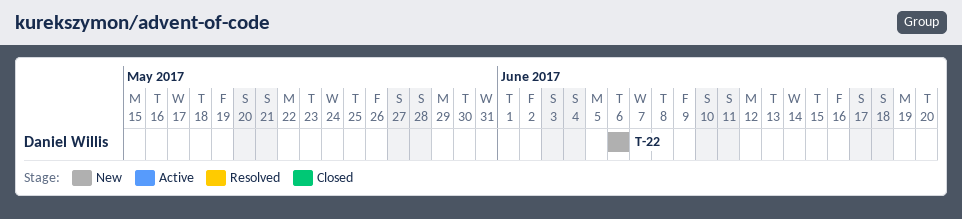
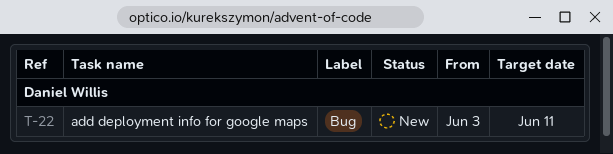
T-22, start: Jun 6 -> Jun 3
T-22, due: Jun 6 -> Jun 11

